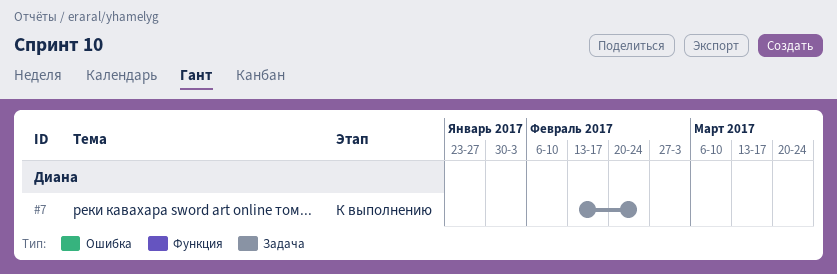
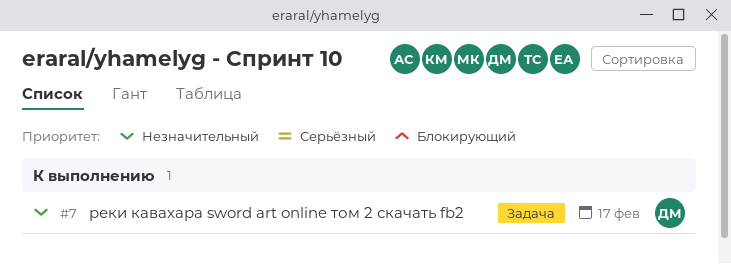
#7, due: Feb 24 -> Feb 17

